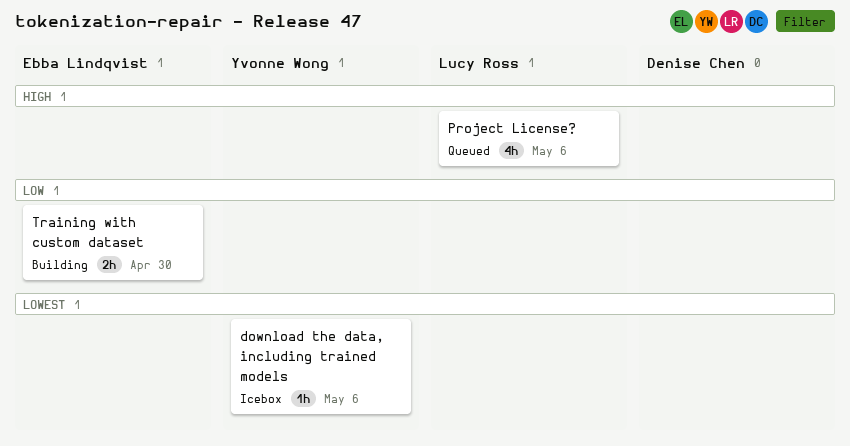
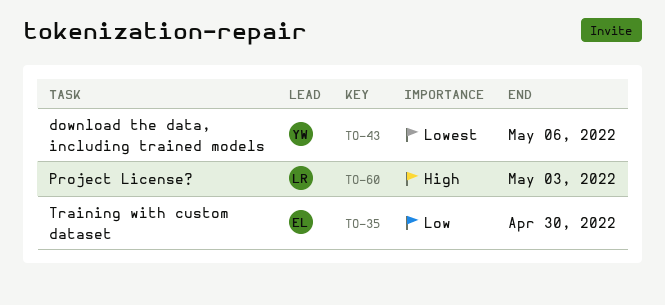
Project License?, due: May 6 -> May 3

